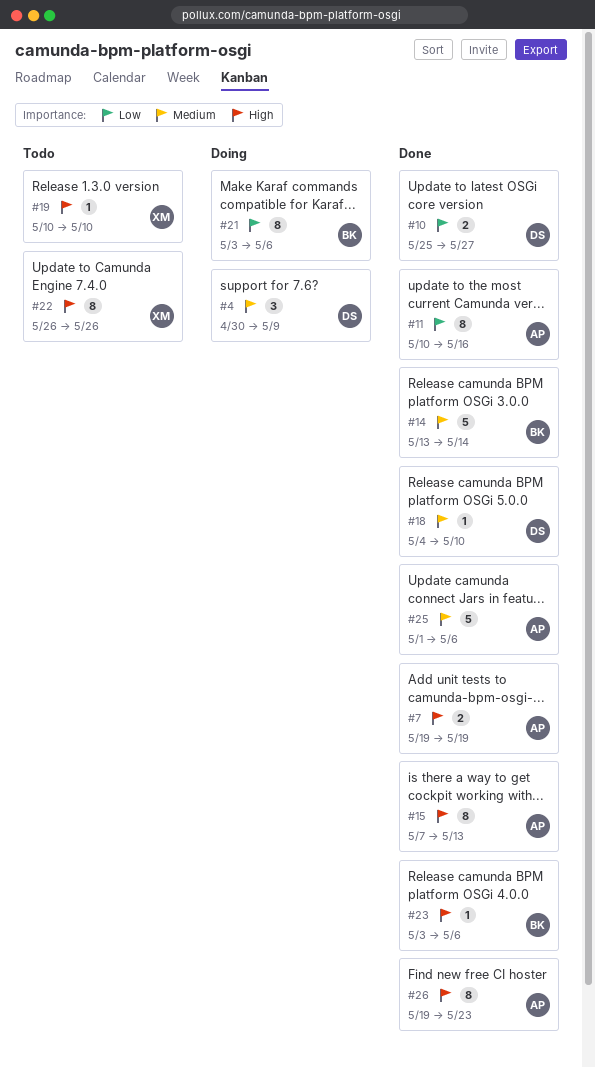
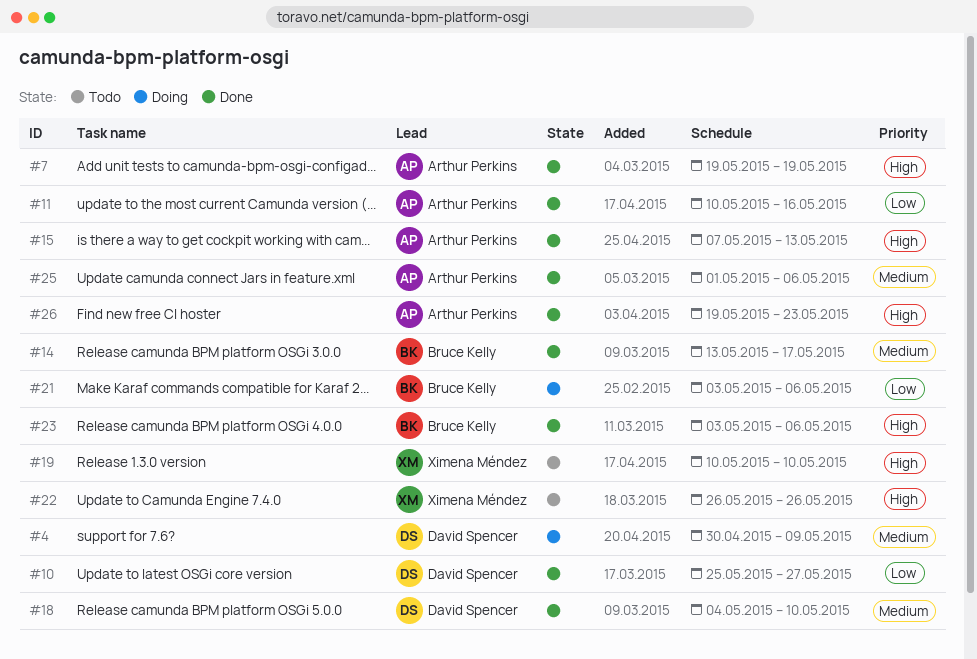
#14, due: May 14 -> May 17

